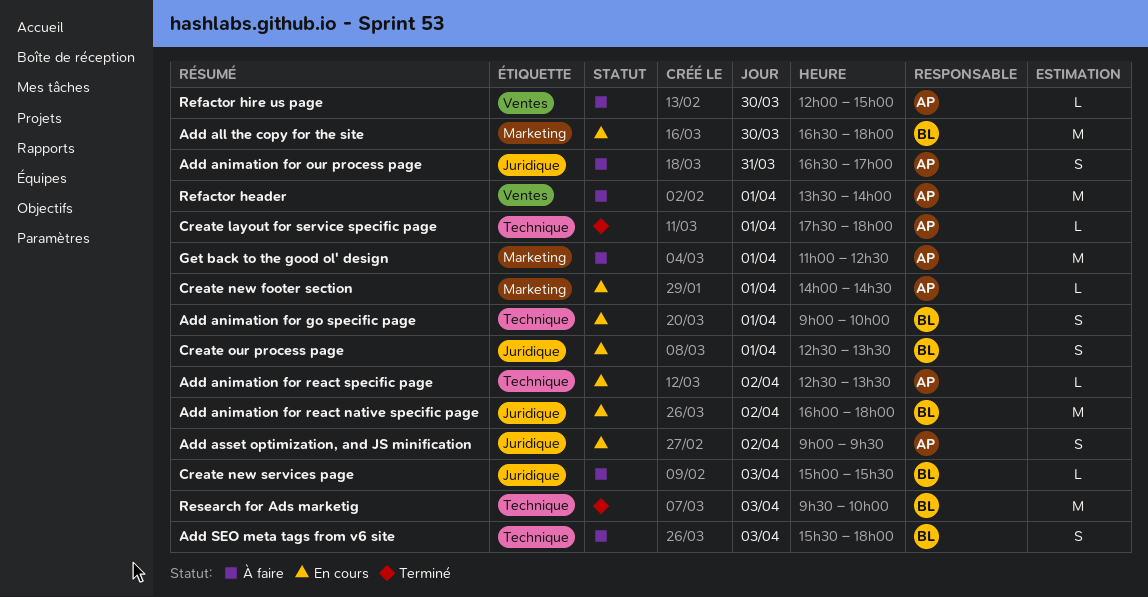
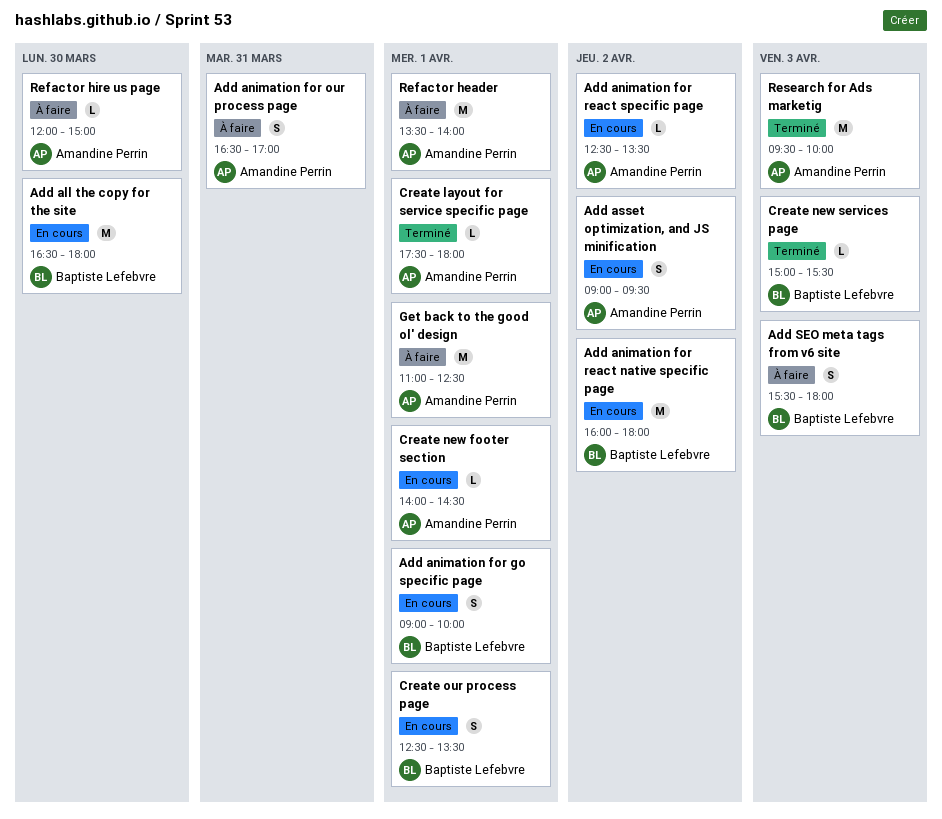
Create new services page, status: À faire -> Terminé
Research for Ads marketig, owner: Baptiste Lefebvre -> Amandine Perrin

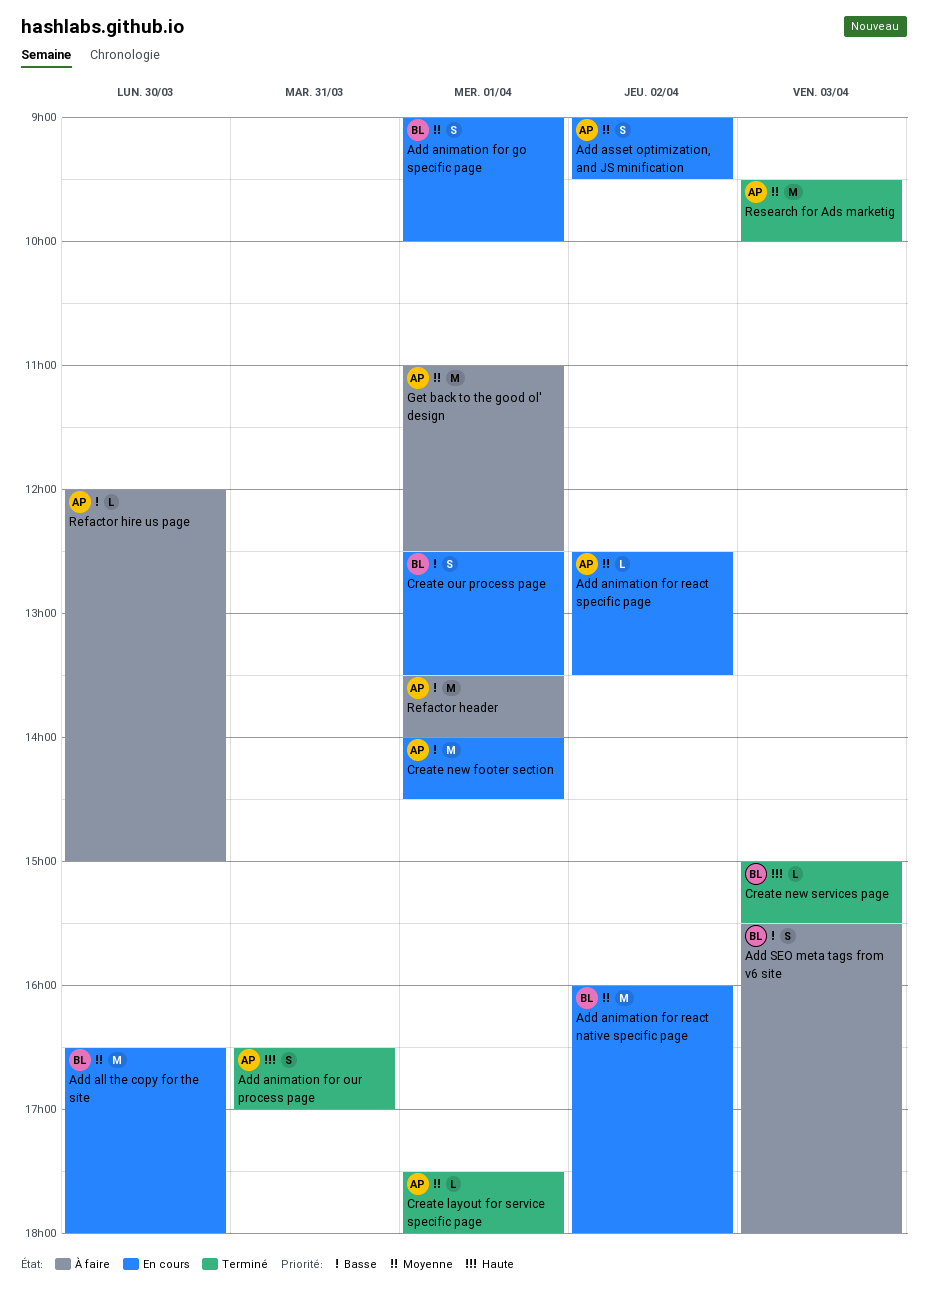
Add animation for our process page, status: À faire -> Terminé
Create new footer section, estimate: L -> M

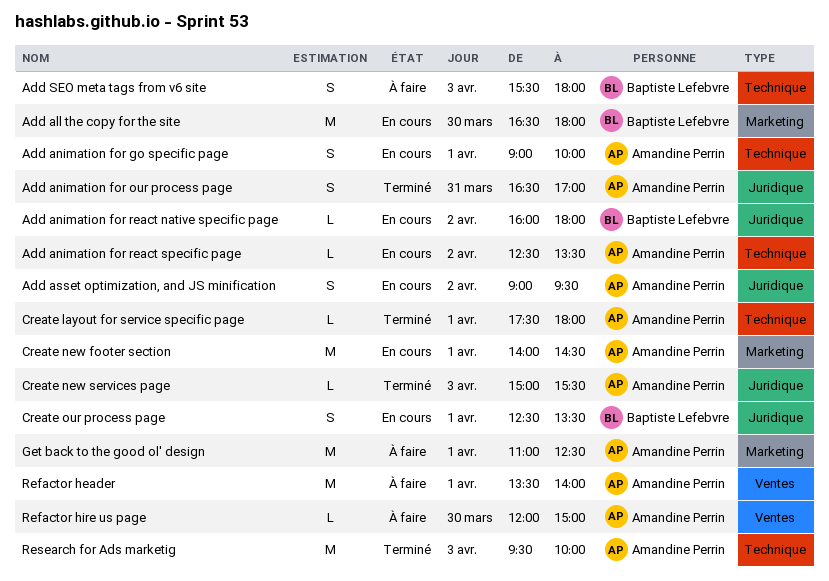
Add animation for go specific page, owner: Baptiste Lefebvre -> Amandine Perrin
Add animation for react native specific page, estimate: M -> L
Create new services page, owner: Baptiste Lefebvre -> Amandine Perrin

